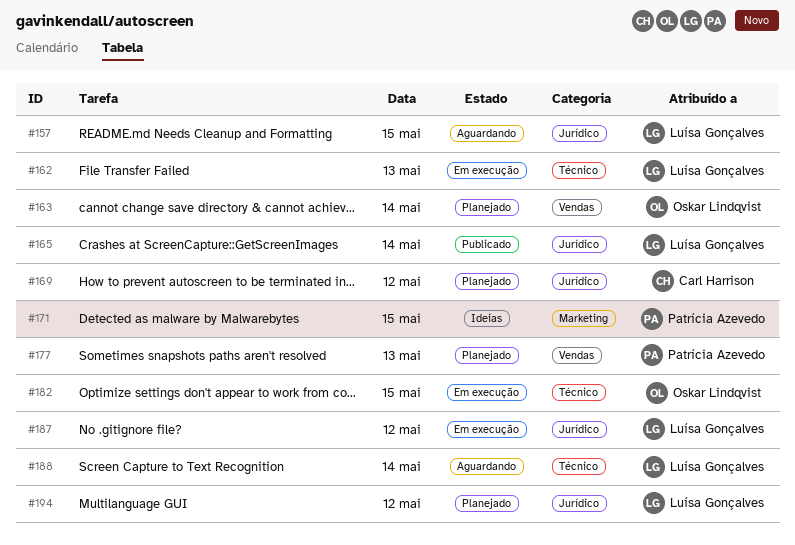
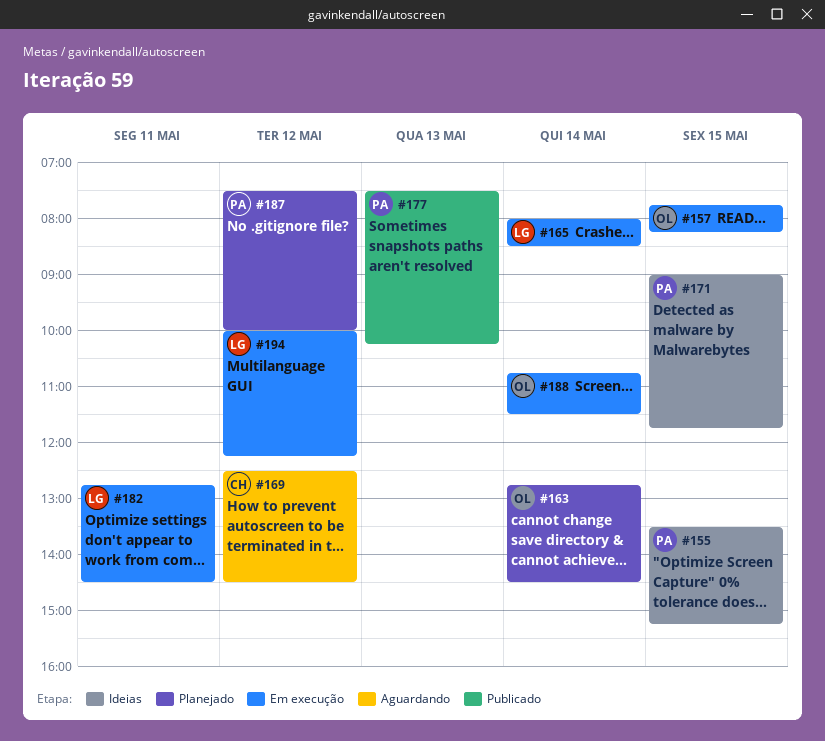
#155: none -> present
#157, status: Aguardando -> Em execução
#157, owner: Luísa Gonçalves -> Oskar Lindqvist
#162: present -> none
#165, status: Publicado -> Em execução
#169, status: Planejado -> Aguardando
#177, status: Planejado -> Publicado
#182, owner: Oskar Lindqvist -> Luísa Gonçalves
#182, day: May 15 -> May 11
#187, status: Em execução -> Planejado
#187, owner: Luísa Gonçalves -> Patrícia Azevedo
#188, status: Aguardando -> Em execução
#188, owner: Luísa Gonçalves -> Oskar Lindqvist
#194, status: Planejado -> Em execução

